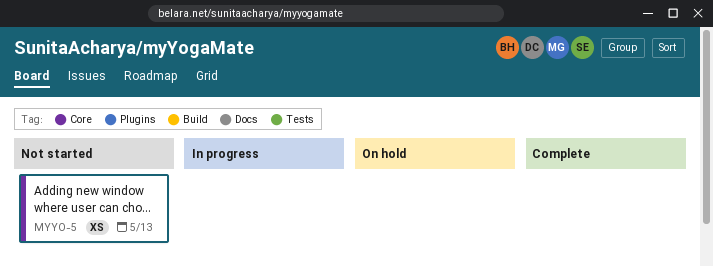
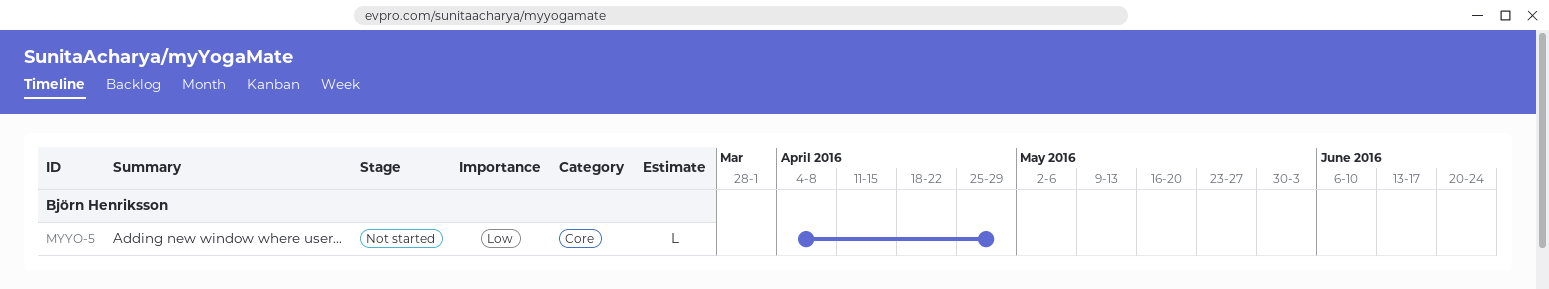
MYYO-5, estimate: XS -> L
MYYO-5, due: May 13 -> Apr 29

